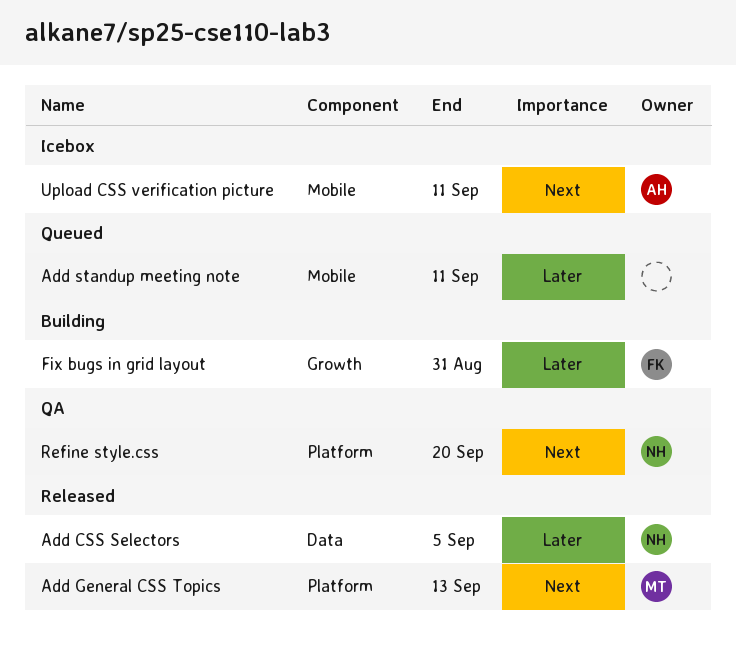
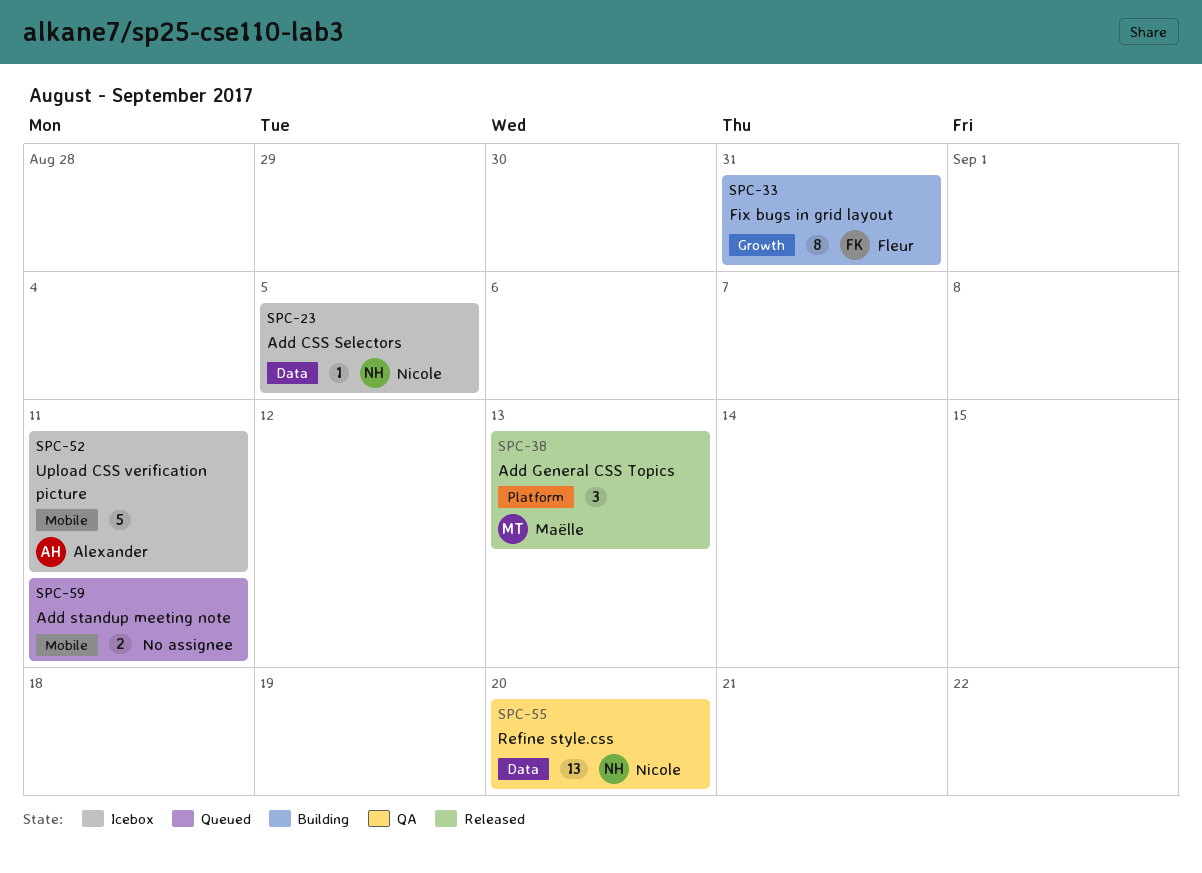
Add CSS Selectors, status: Released -> Icebox
Refine style.css, label: Platform -> Data

